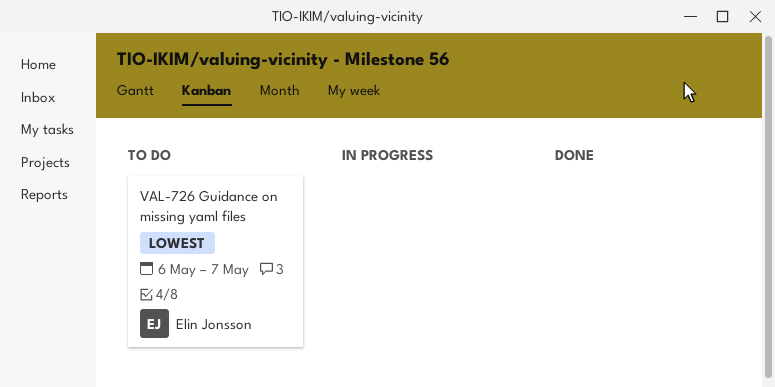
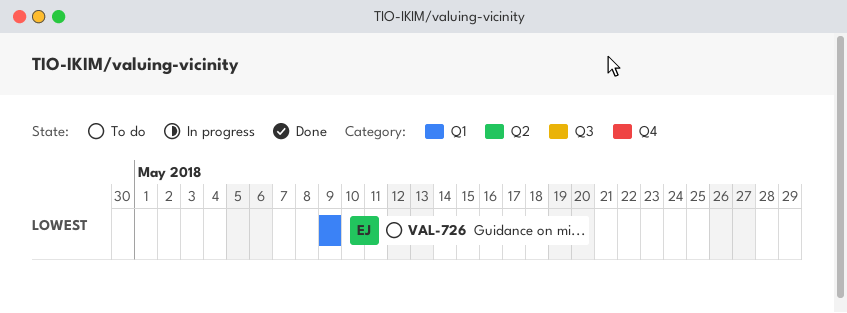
VAL-726, start: May 6 -> May 9
VAL-726, due: May 7 -> May 9

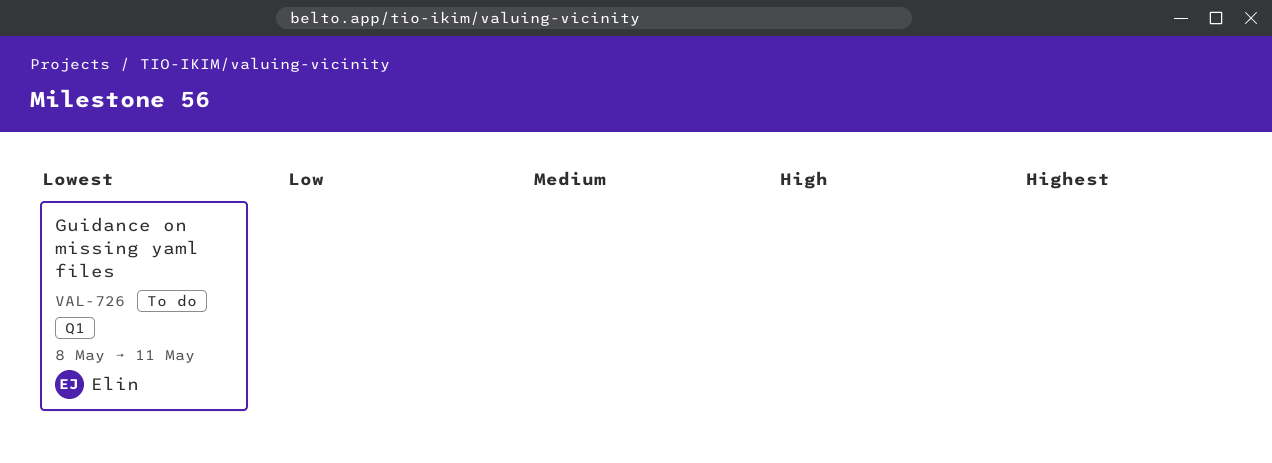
VAL-726, start: May 9 -> May 8
VAL-726, due: May 9 -> May 11

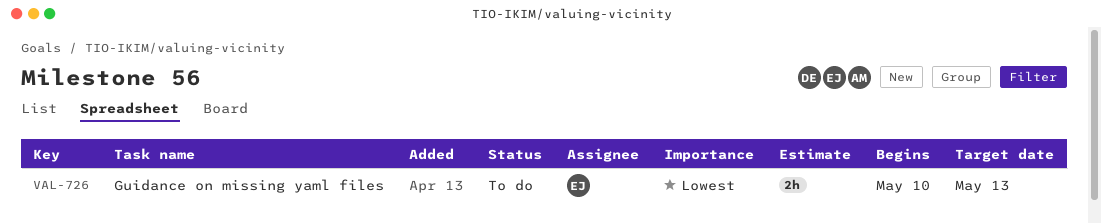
VAL-726, start: May 8 -> May 10
VAL-726, due: May 11 -> May 13

